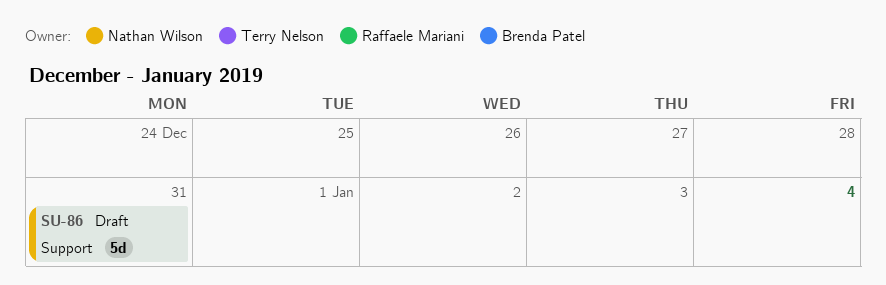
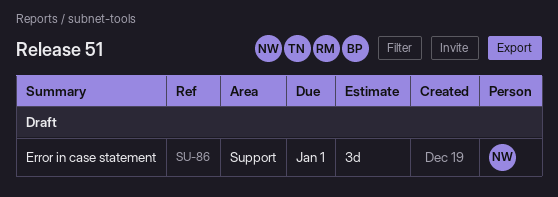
SU-86, estimate: 5d -> 3d
SU-86, due: Dec 31 -> Jan 1

